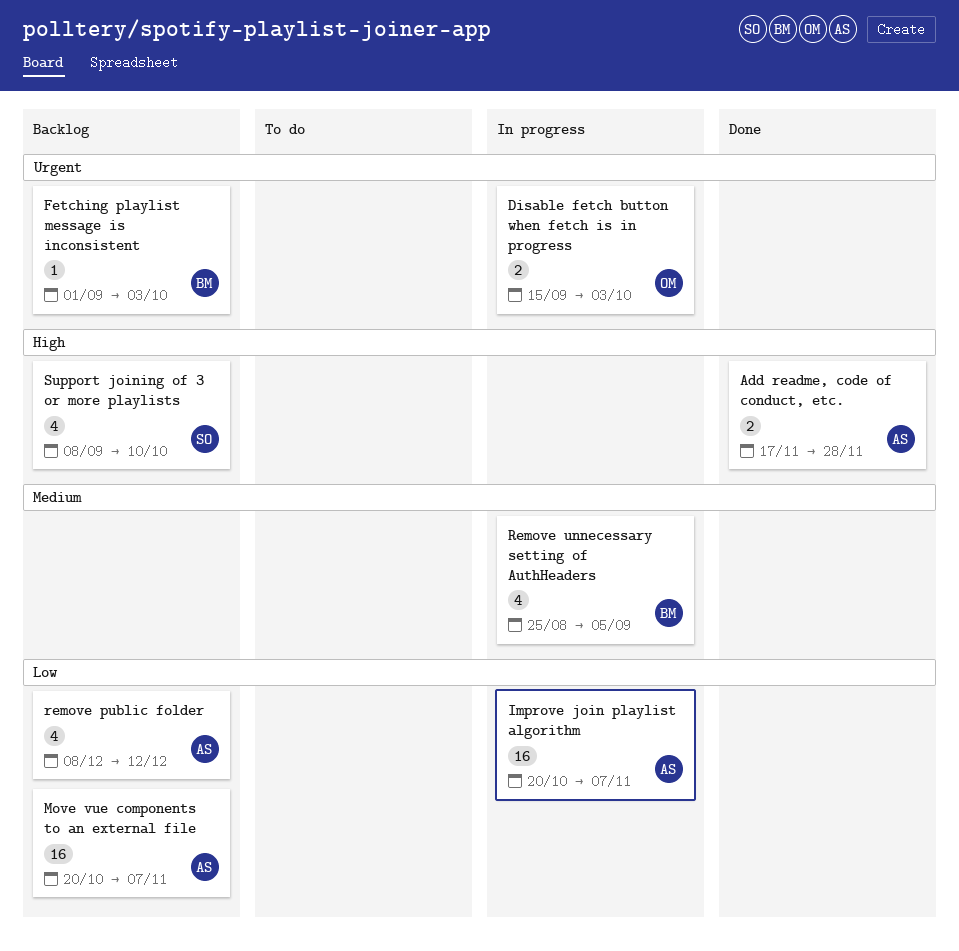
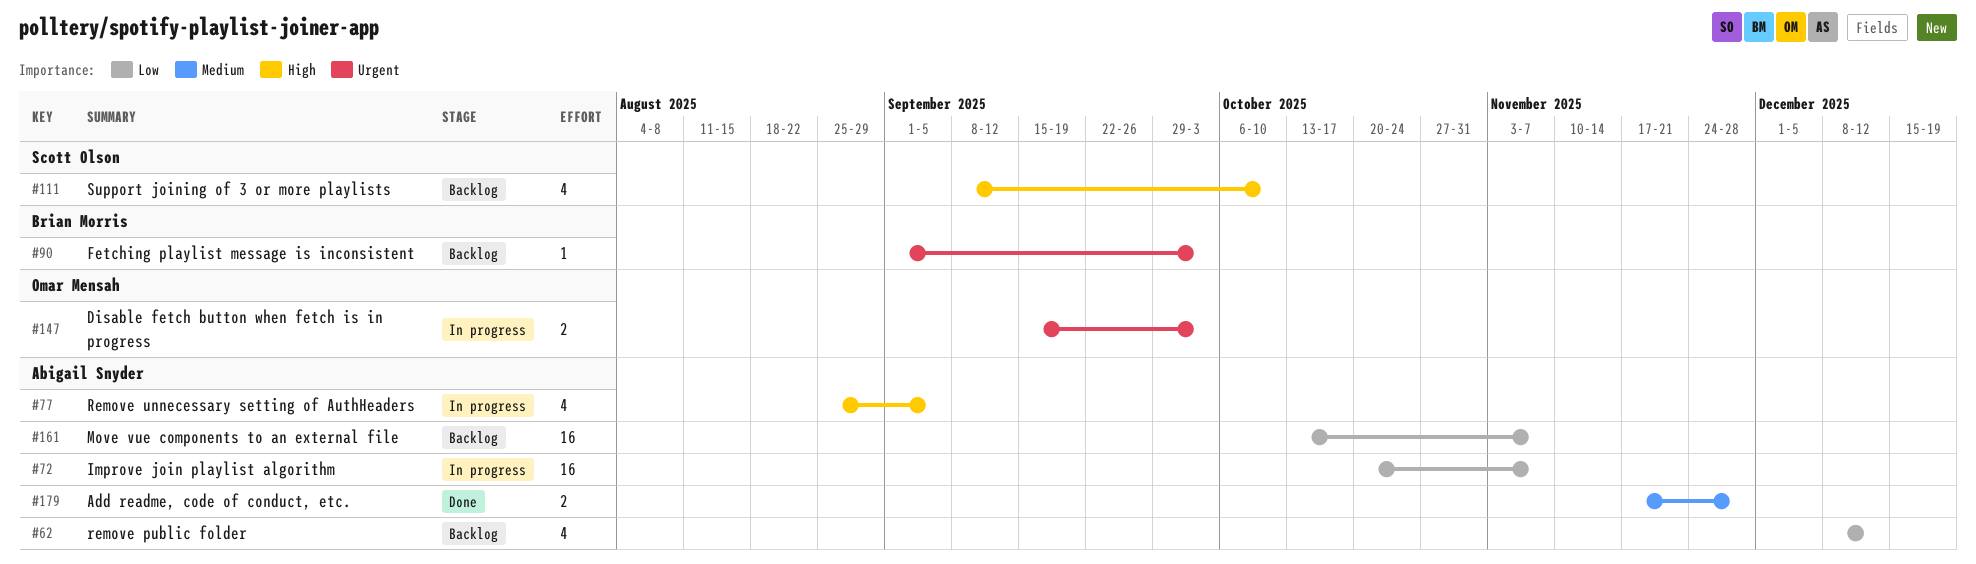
Add readme, code of conduct, etc., priority: High -> Medium
Move vue components to an external file, start: Oct 20 -> Oct 13
Remove unnecessary setting of AuthHeaders, owner: Brian Morris -> Abigail Snyder
Remove unnecessary setting of AuthHeaders, priority: Medium -> High

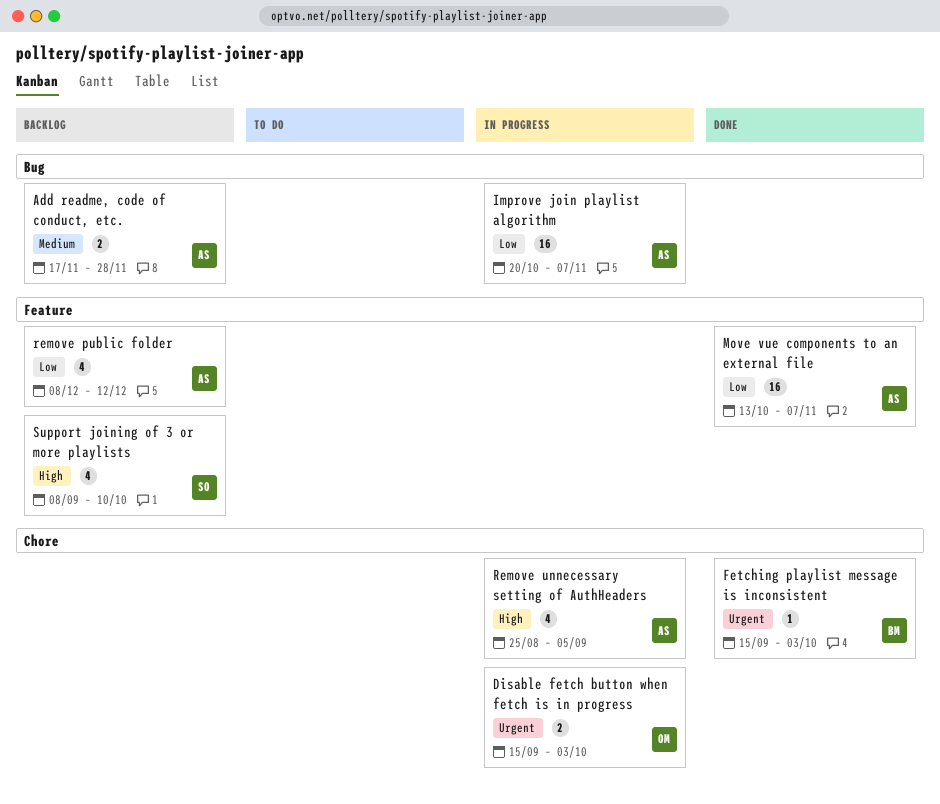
Add readme, code of conduct, etc., status: Done -> Backlog
Fetching playlist message is inconsistent, status: Backlog -> Done
Fetching playlist message is inconsistent, start: Sep 1 -> Sep 15
Move vue components to an external file, status: Backlog -> Done

